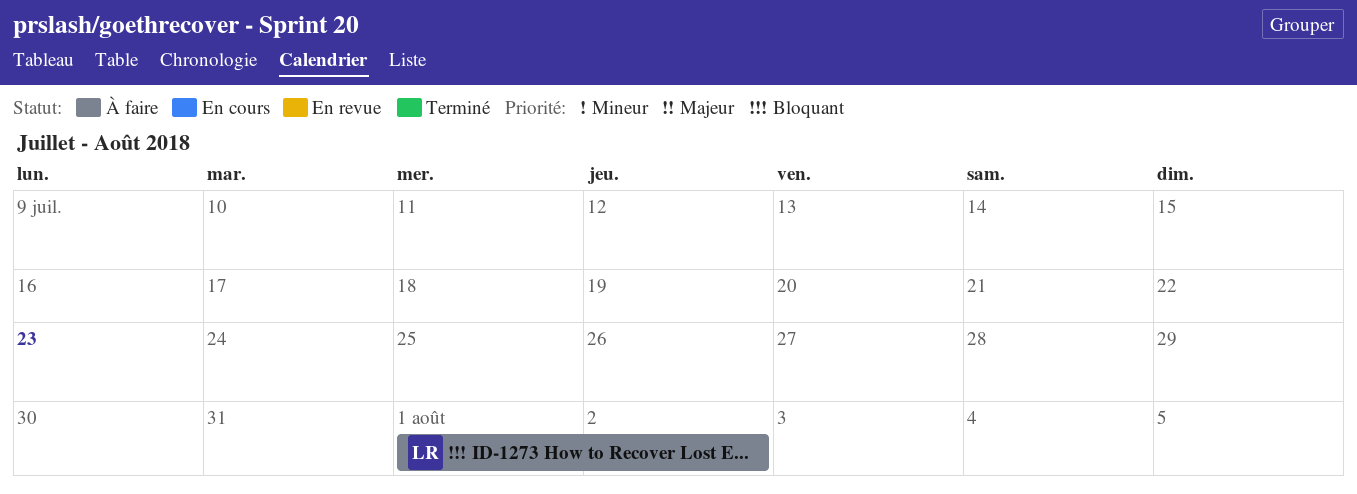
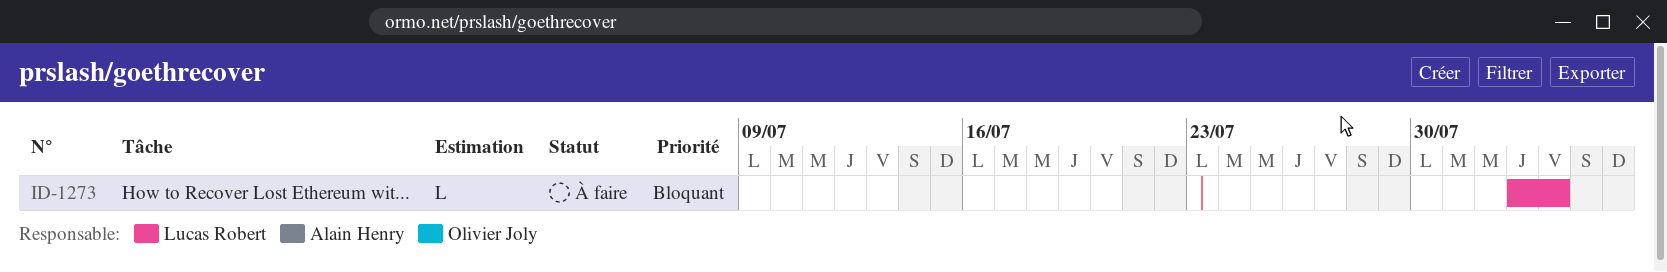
ID-1273, start: Aug 1 -> Aug 2
ID-1273, due: Aug 2 -> Aug 3

